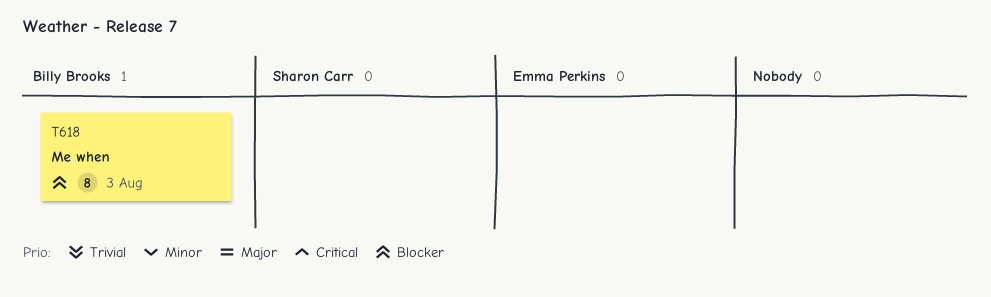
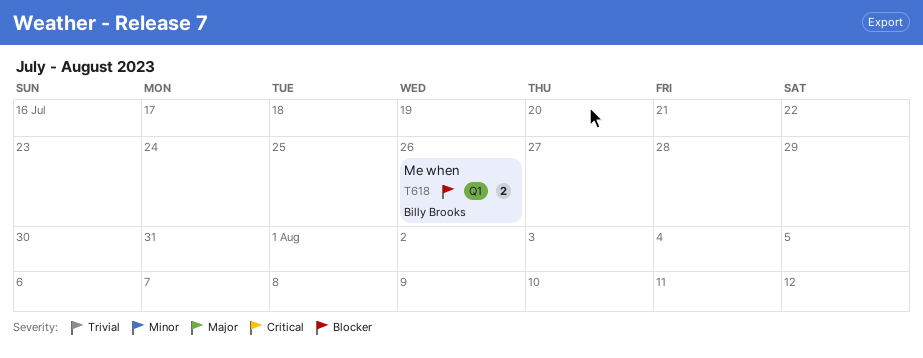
T618, estimate: 8 -> 2
T618, due: Aug 3 -> Jul 26

